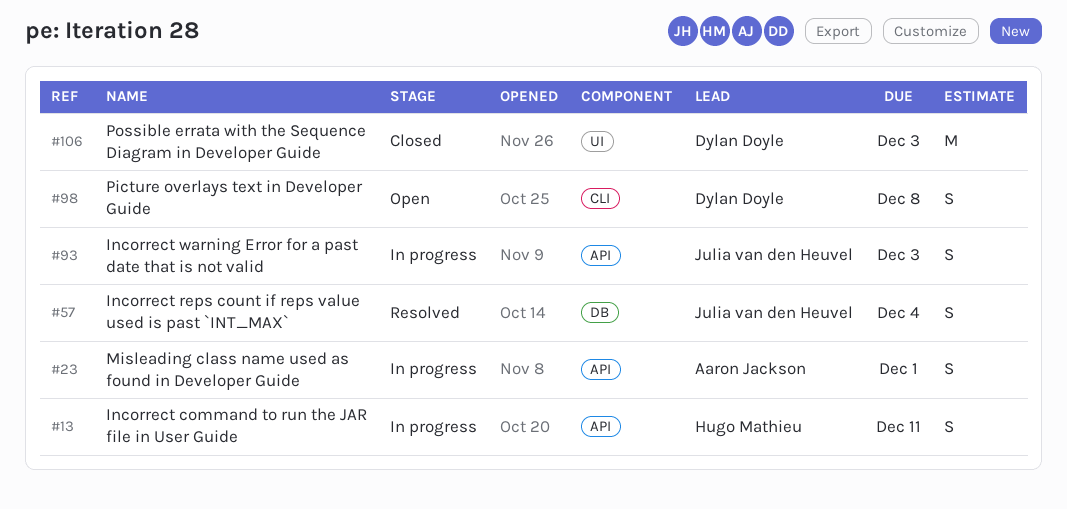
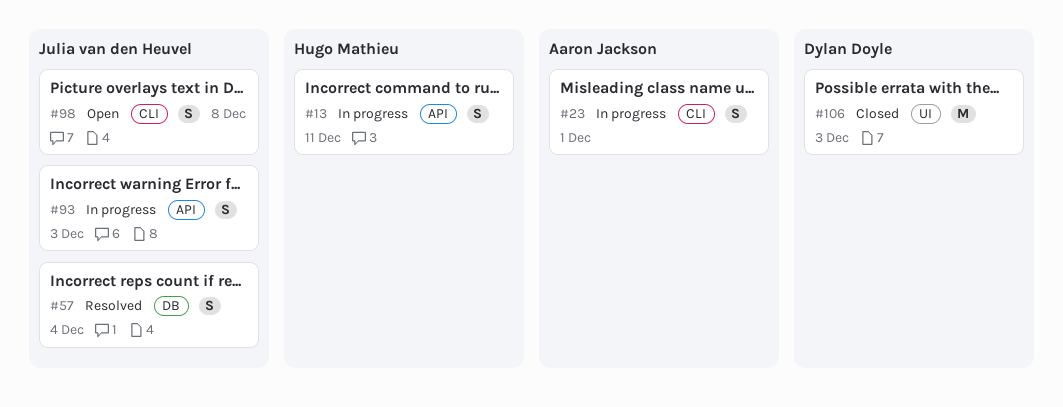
#23, label: API -> CLI
#98, owner: Dylan Doyle -> Julia van den Heuvel

